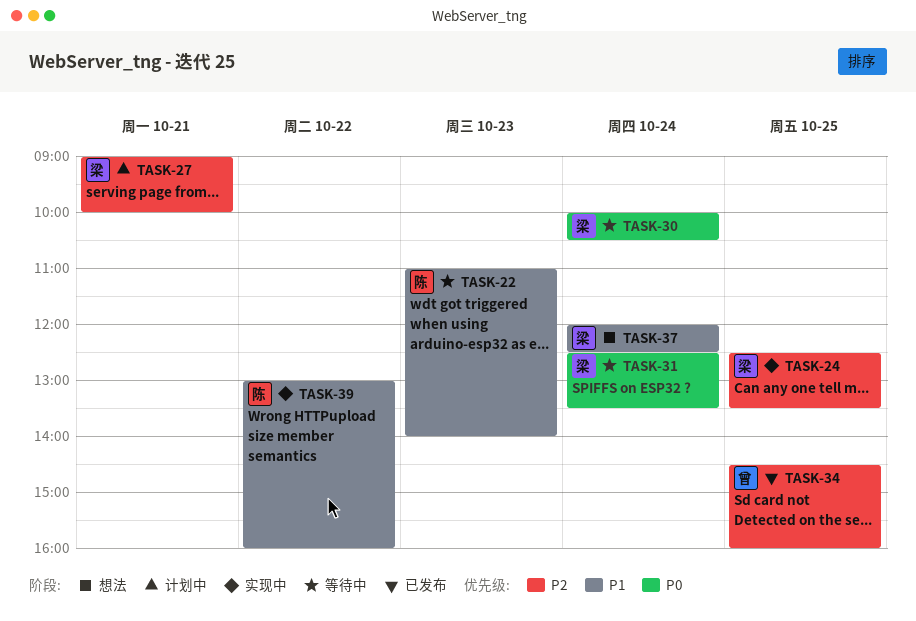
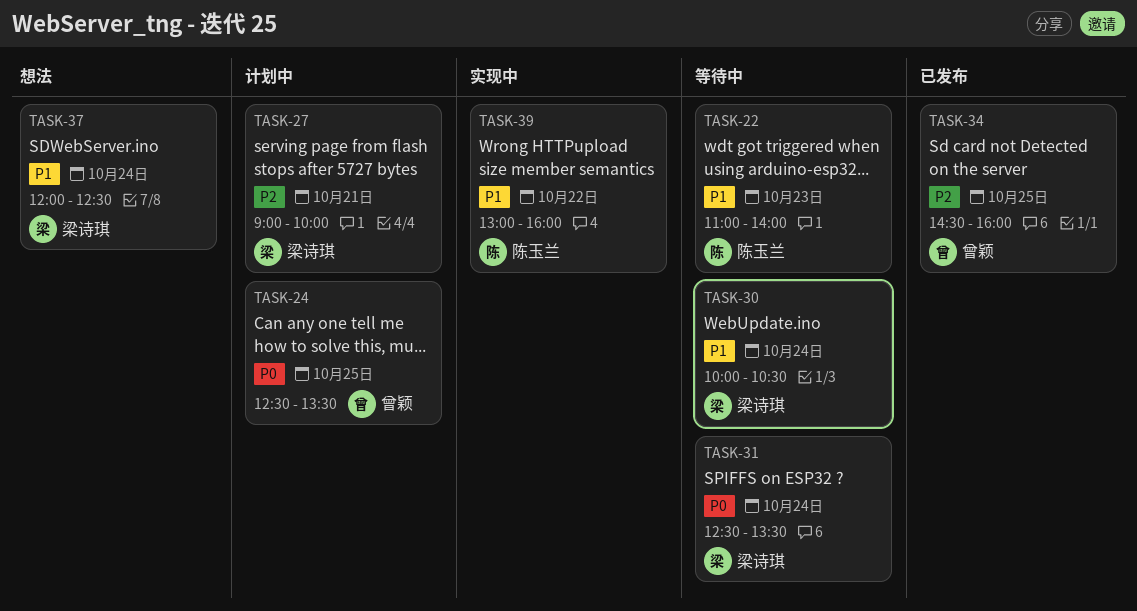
TASK-24, status: 实现中 -> 计划中
TASK-24, owner: 梁诗琪 -> 曾颖
TASK-24, priority: P2 -> P0
TASK-30, priority: P0 -> P1

